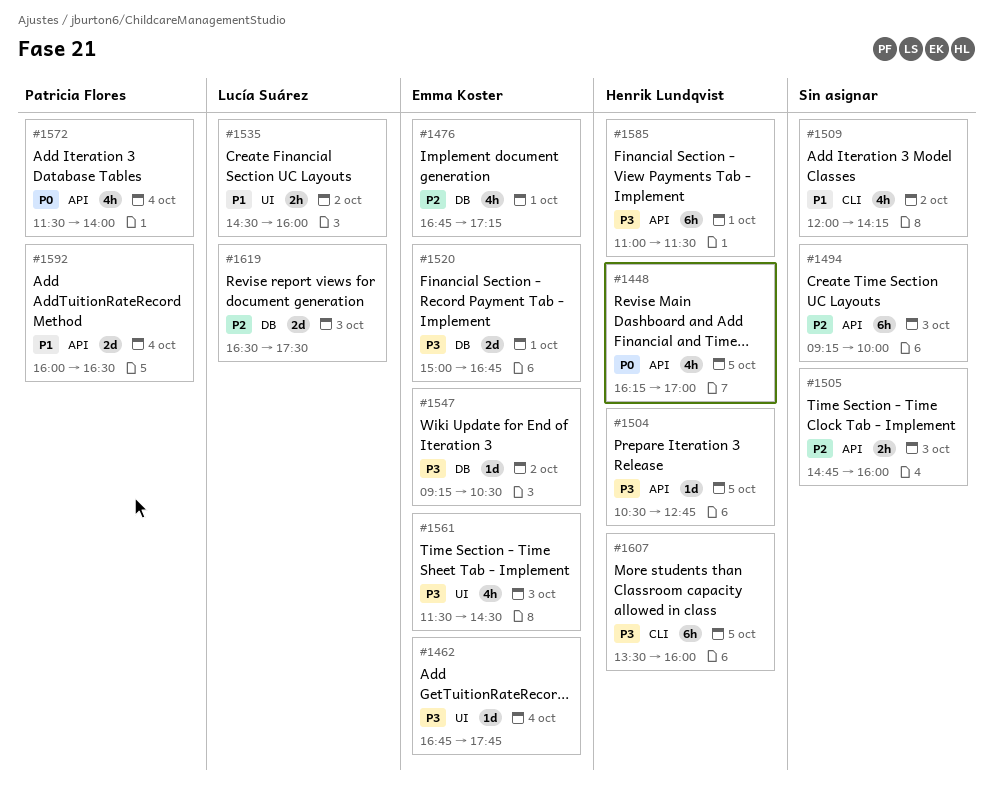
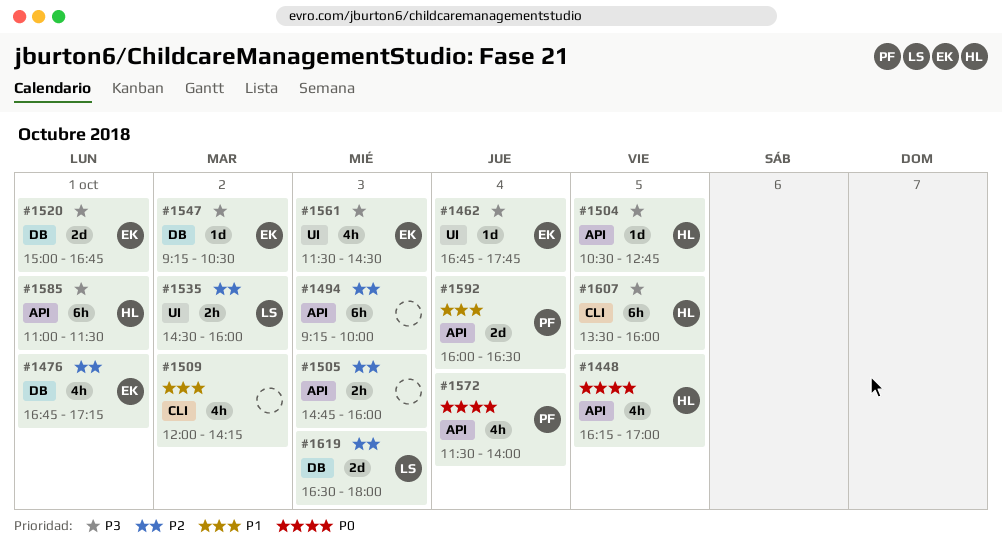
#1535, priority: P1 -> P2
#1619, ends: 17:30 -> 18:00

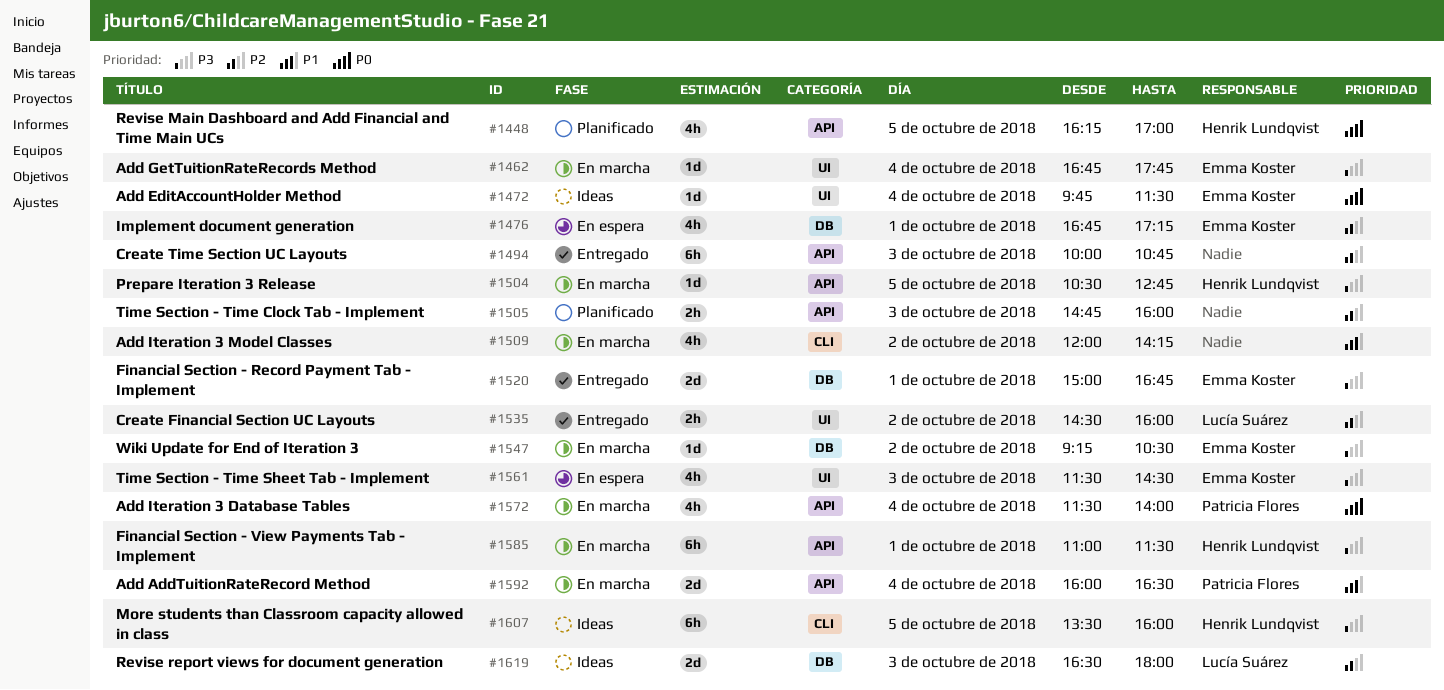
#1472: none -> present
#1494, begins: 09:15 -> 10:00
#1494, ends: 10:00 -> 10:45

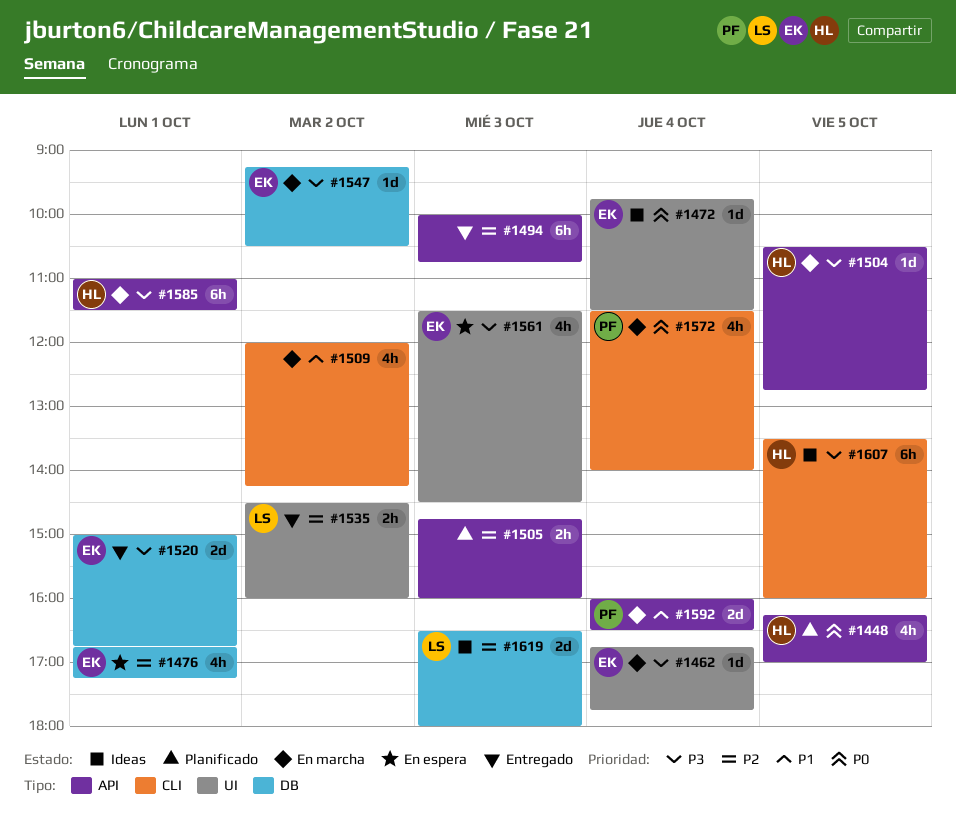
#1572, label: API -> CLI

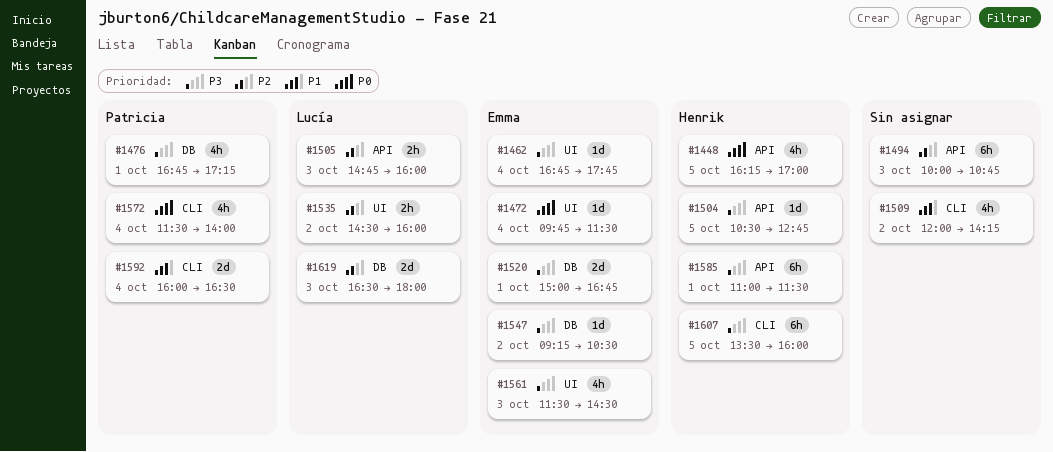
#1476, owner: Emma -> Patricia
#1476, priority: P2 -> P3
#1505, owner: none -> Lucía
#1592, label: API -> CLI

